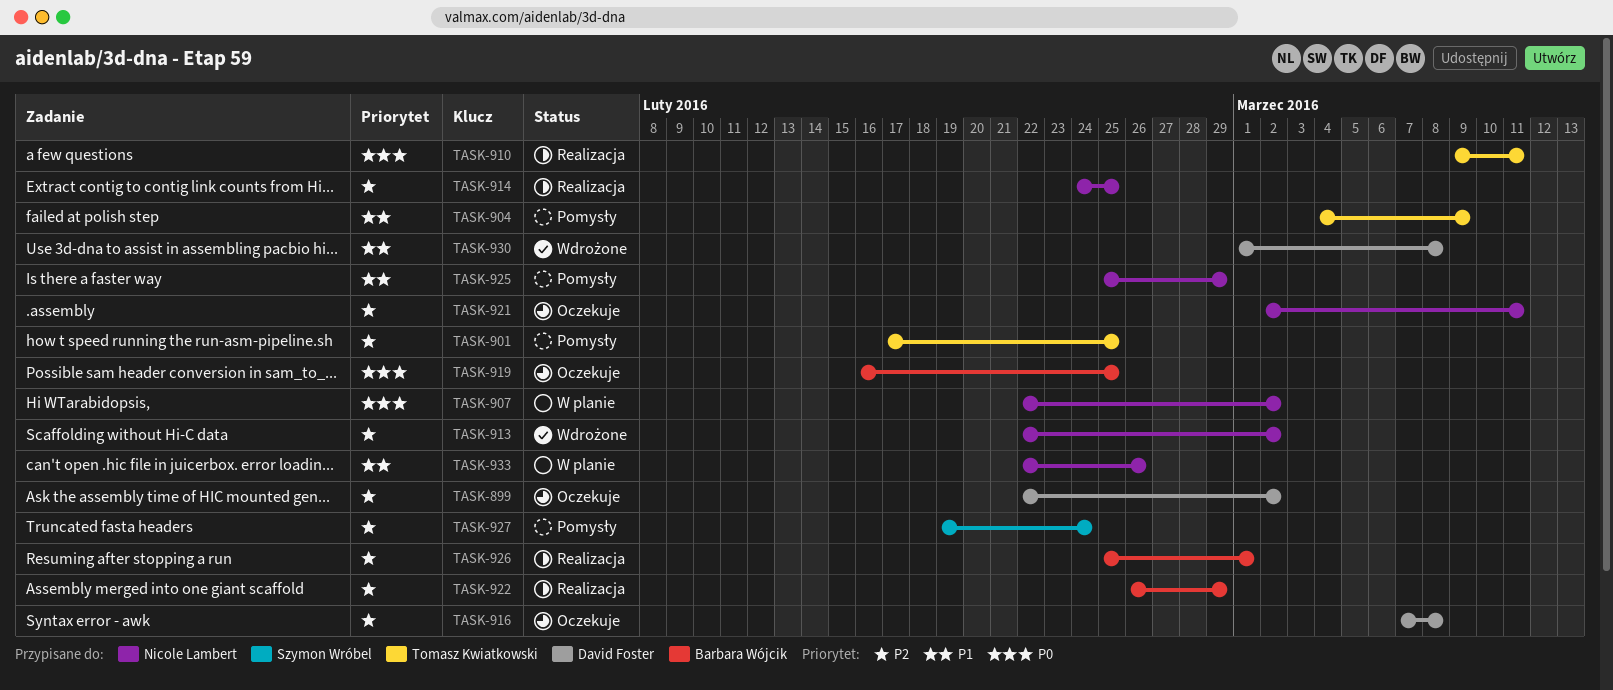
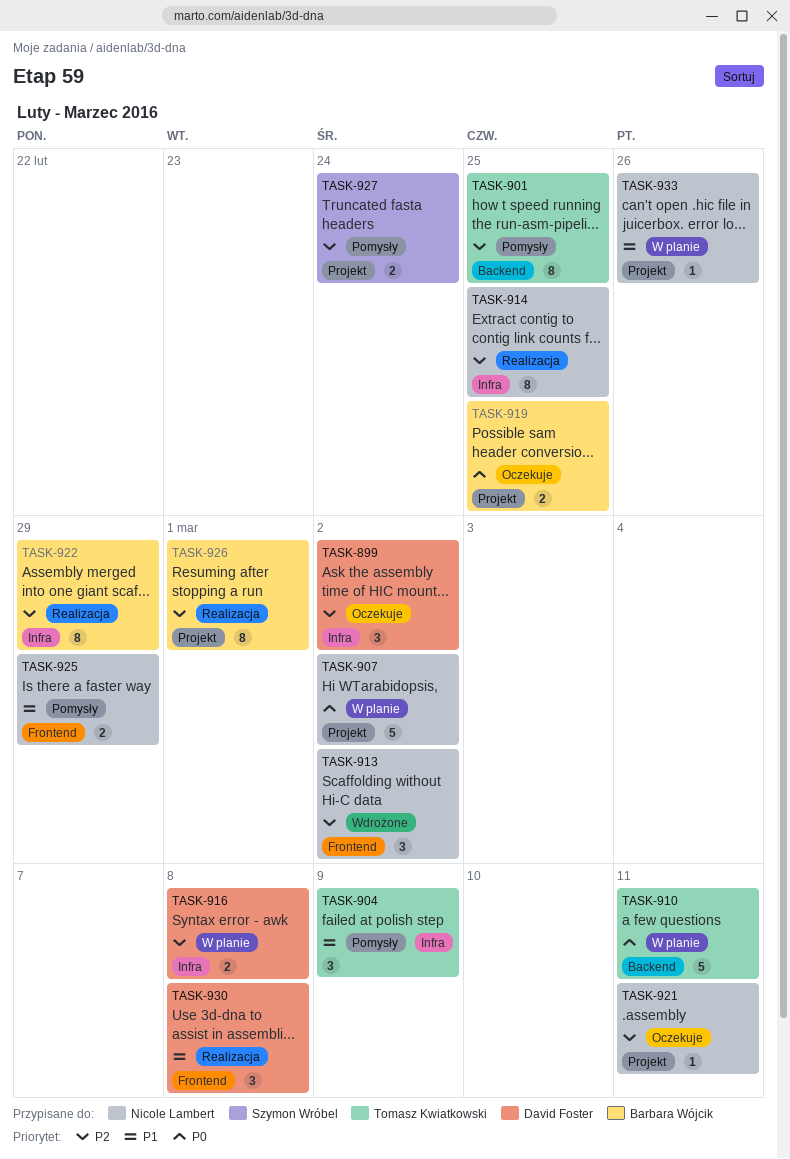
TASK-910, status: Realizacja -> W planie
TASK-916, status: Oczekuje -> W planie
TASK-930, status: Wdrożone -> Realizacja

